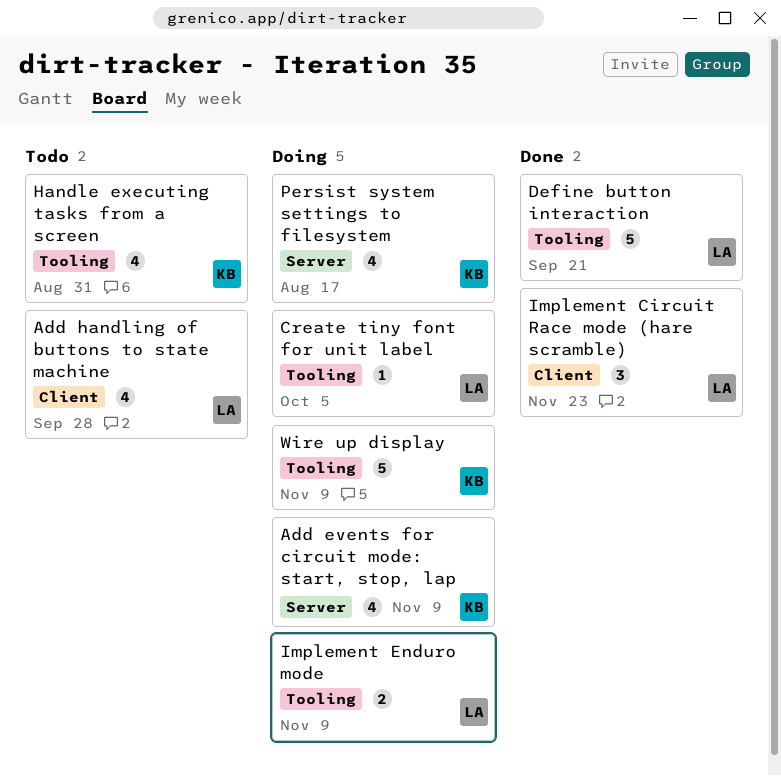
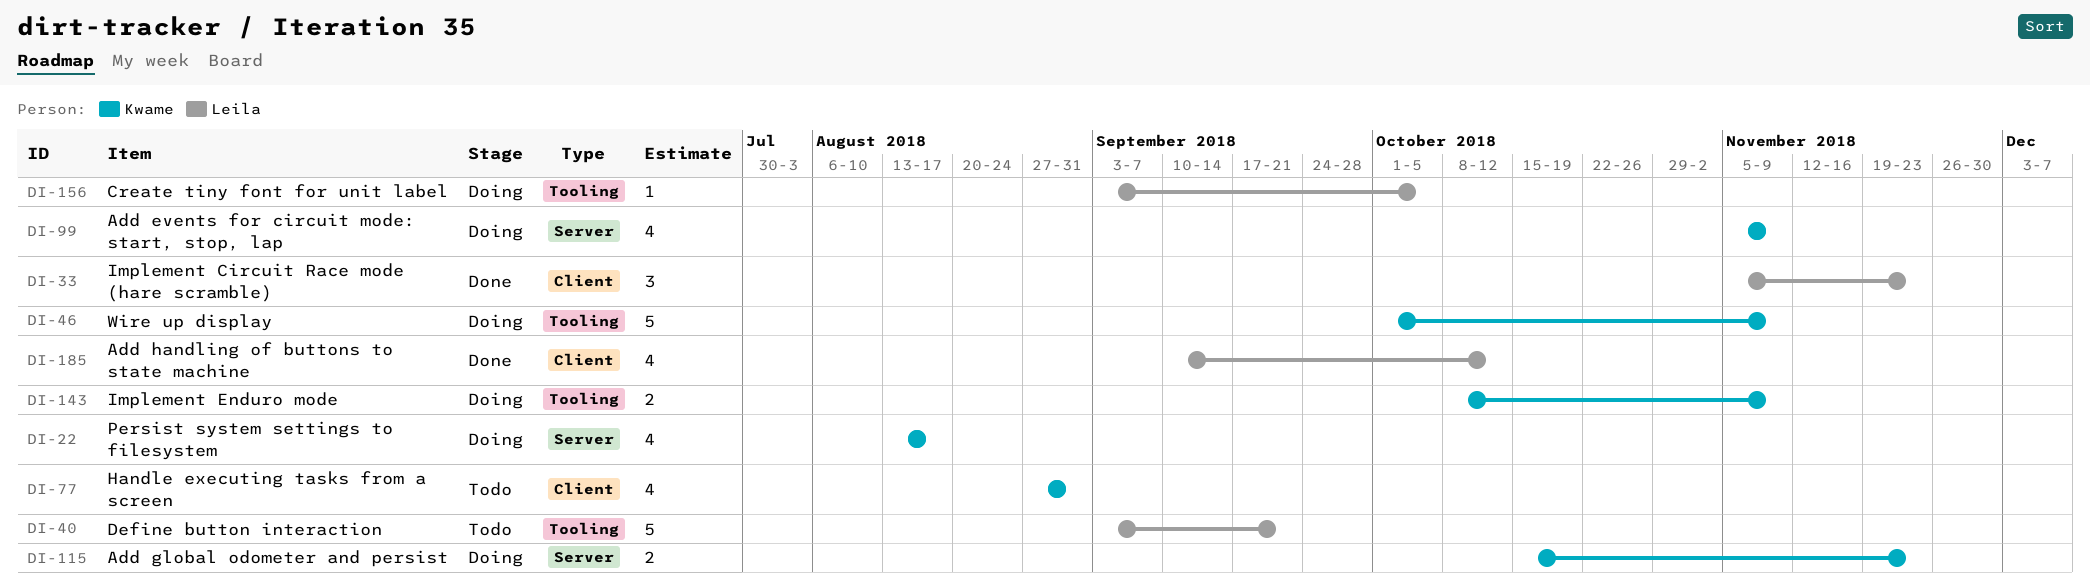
Add global odometer and persist: none -> present
Add handling of buttons to state machine, status: Todo -> Done
Add handling of buttons to state machine, due: Sep 28 -> Oct 12
Define button interaction, status: Done -> Todo
Handle executing tasks from a screen, label: Tooling -> Client
Implement Enduro mode, owner: Leila -> Kwame

